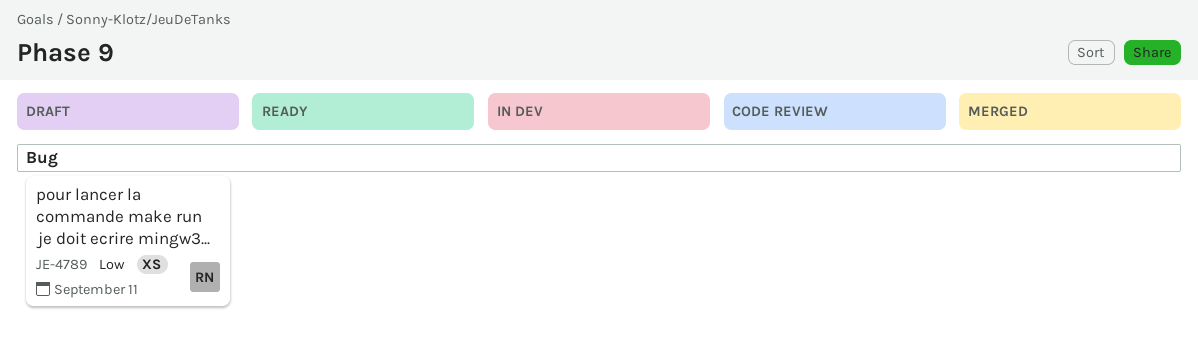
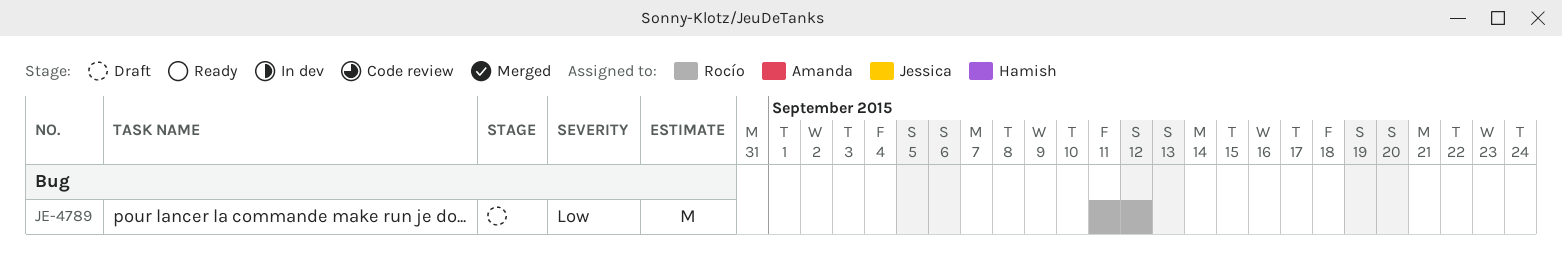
JE-4789, estimate: XS -> M
JE-4789, due: Sep 11 -> Sep 12

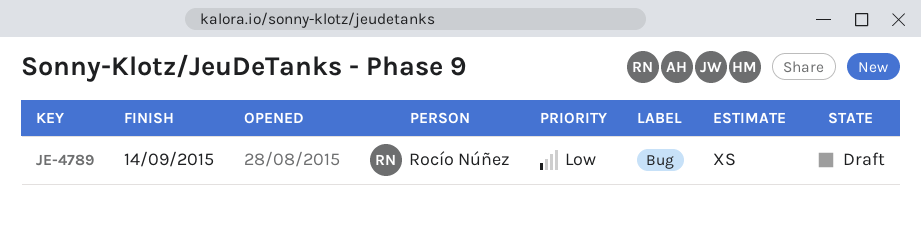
JE-4789, estimate: M -> XS
JE-4789, due: Sep 12 -> Sep 14

